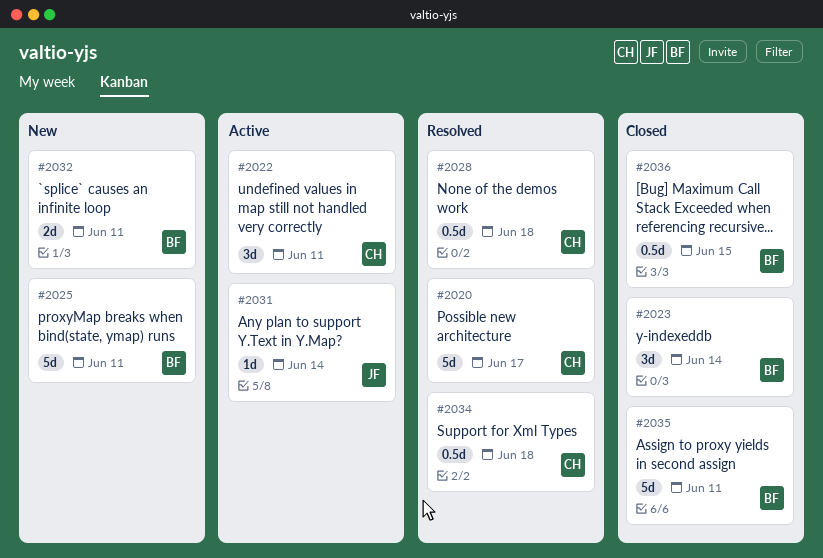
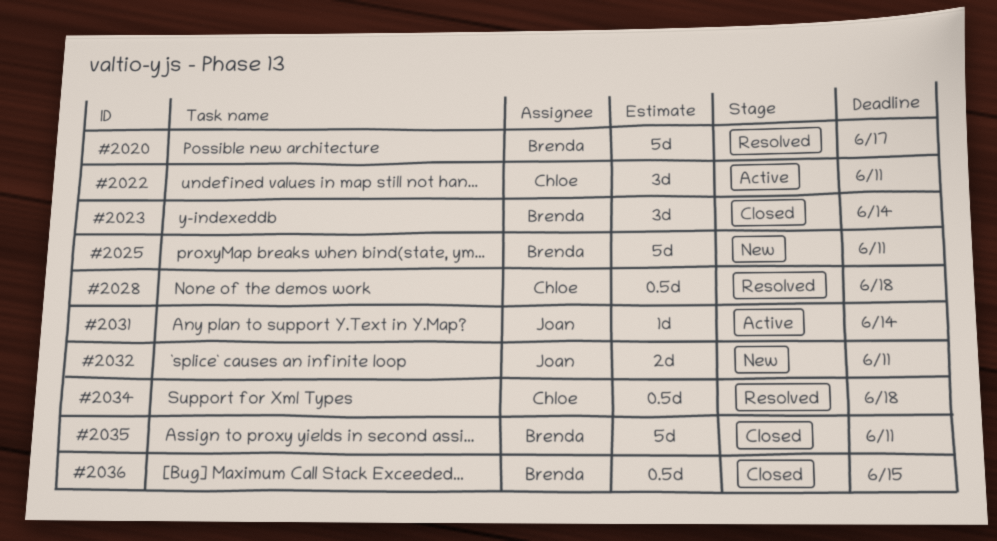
#2020, owner: Chloe -> Brenda
#2032, owner: Brenda -> Joan

